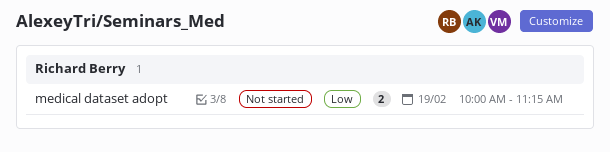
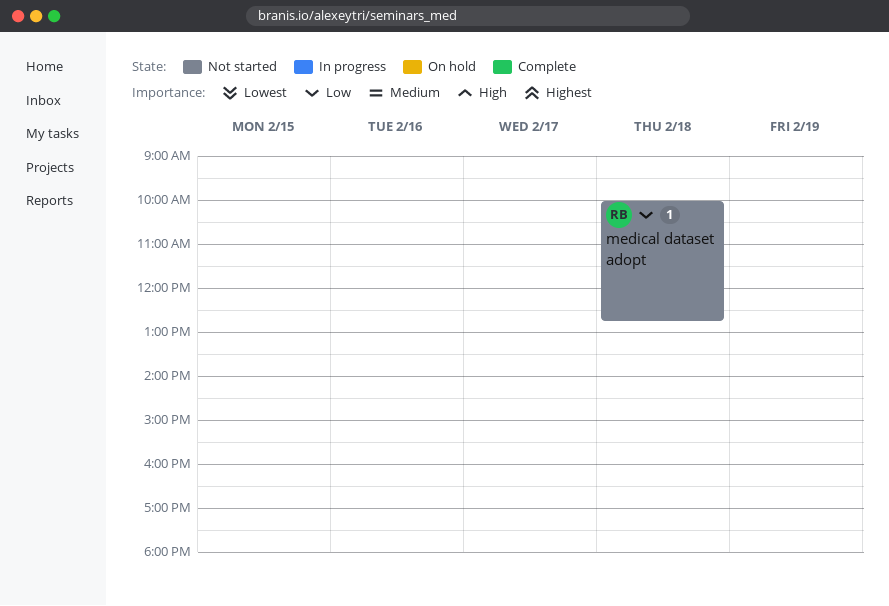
medical dataset adopt, estimate: 2 -> 1
medical dataset adopt, day: Feb 19 -> Feb 18
medical dataset adopt, ends: 11:15 -> 12:45

